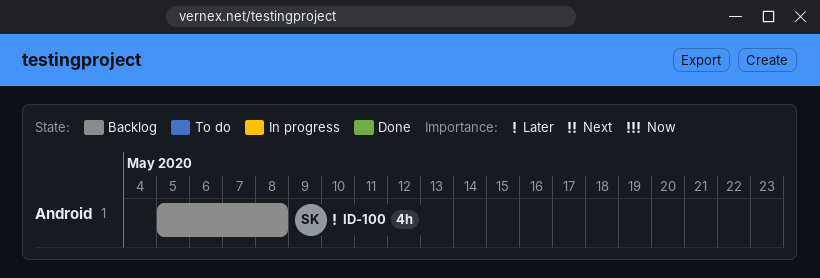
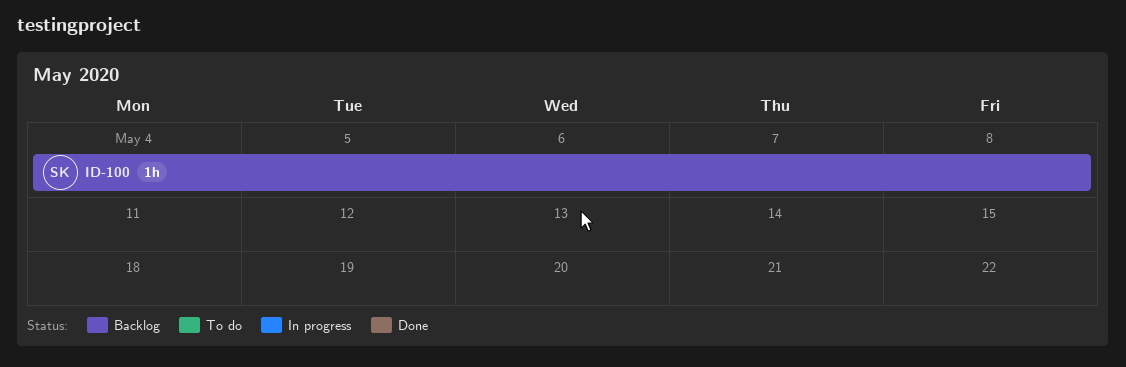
ID-100, estimate: 4h -> 1h
ID-100, start: May 5 -> May 4

